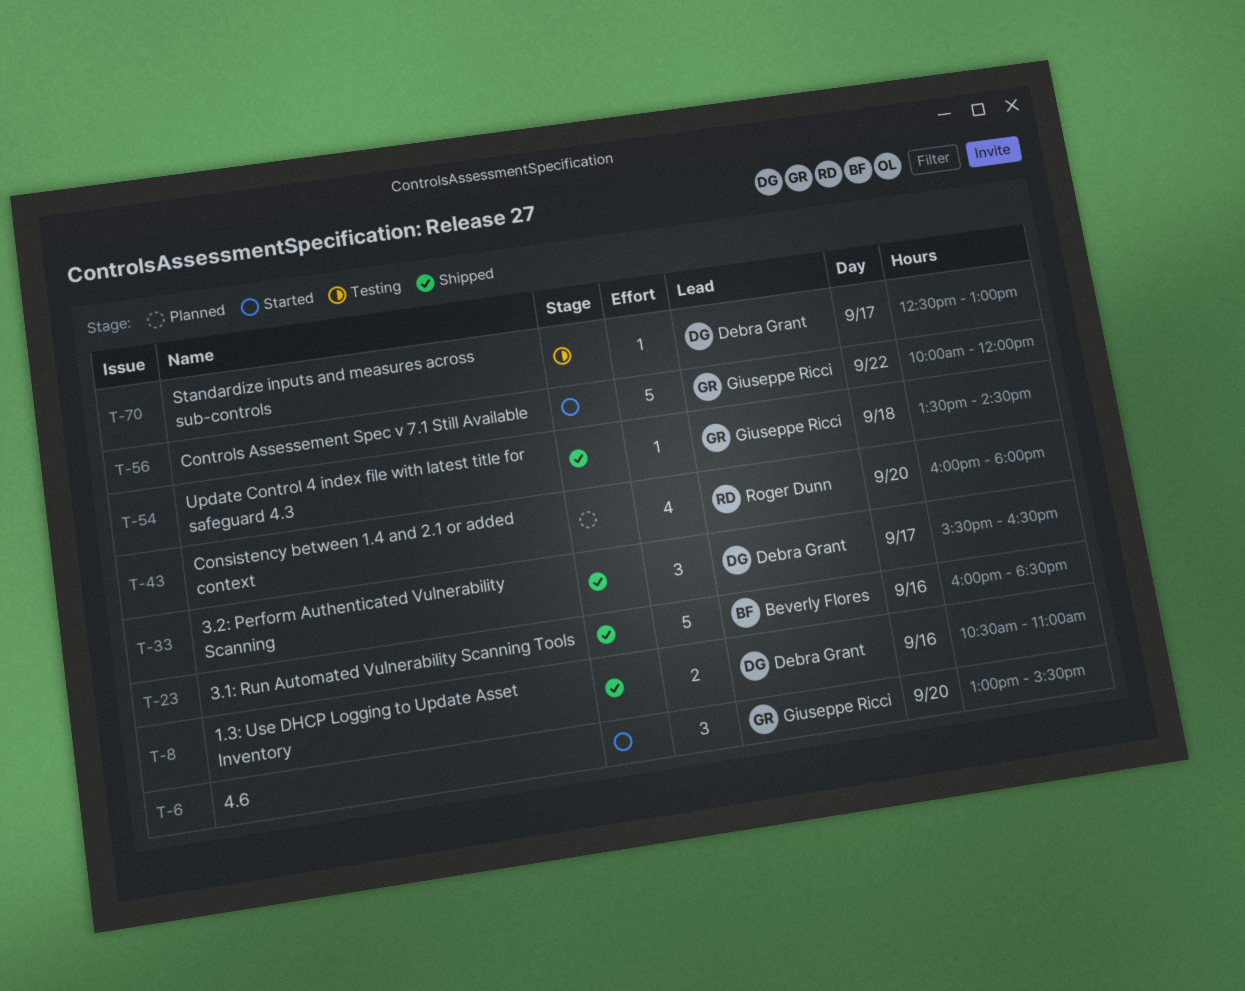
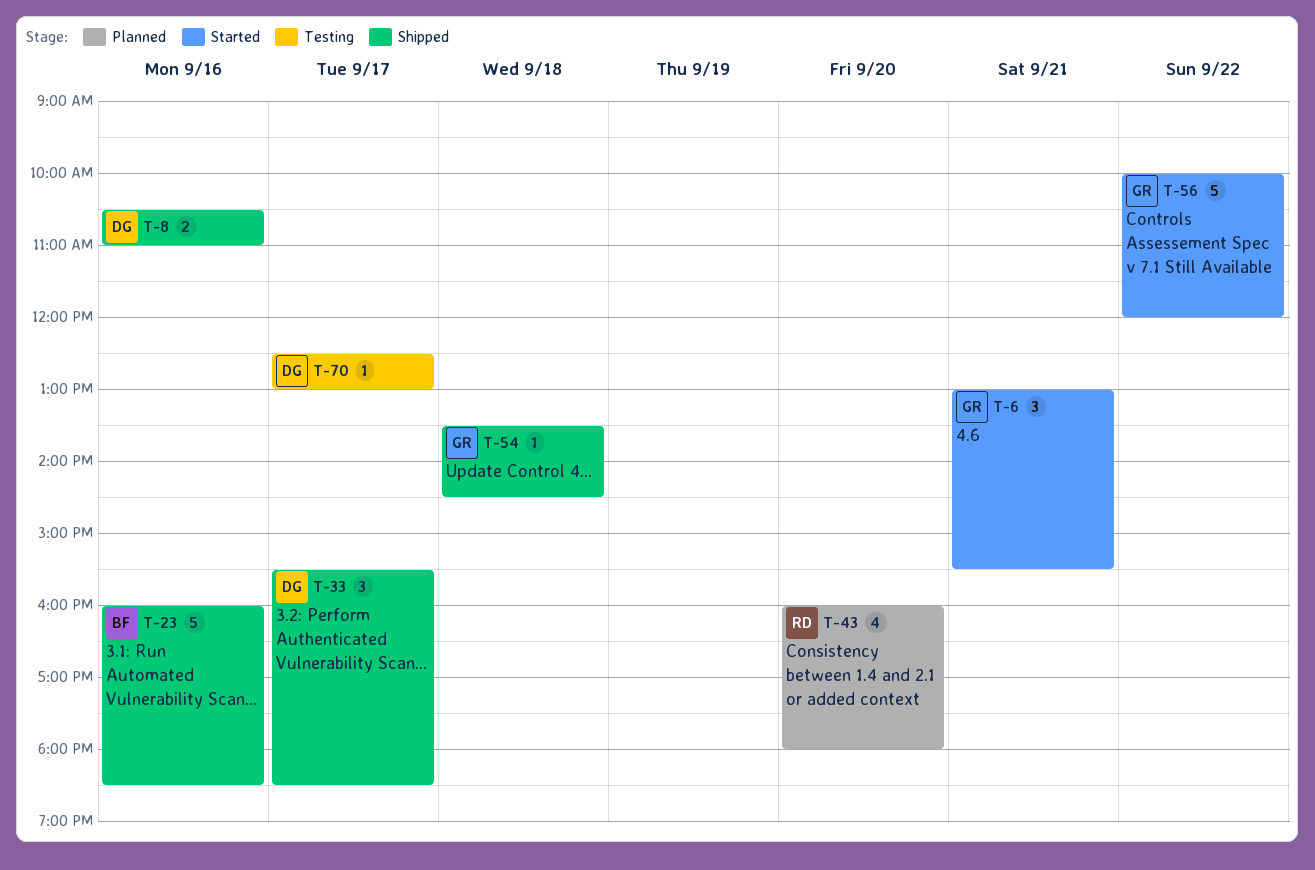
T-6, day: Sep 20 -> Sep 21
T-33, ends: 16:30 -> 18:30

